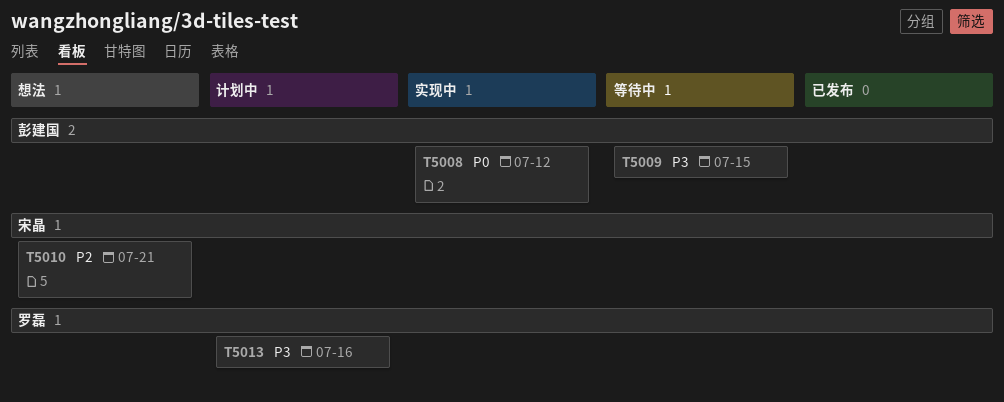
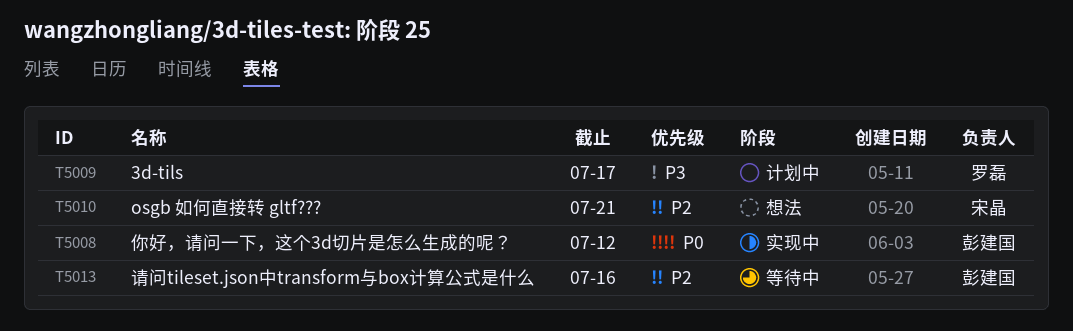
T5009, status: 等待中 -> 计划中
T5009, owner: 彭建国 -> 罗磊
T5009, due: Jul 15 -> Jul 17
T5013, status: 计划中 -> 等待中
T5013, owner: 罗磊 -> 彭建国
T5013, priority: P3 -> P2

